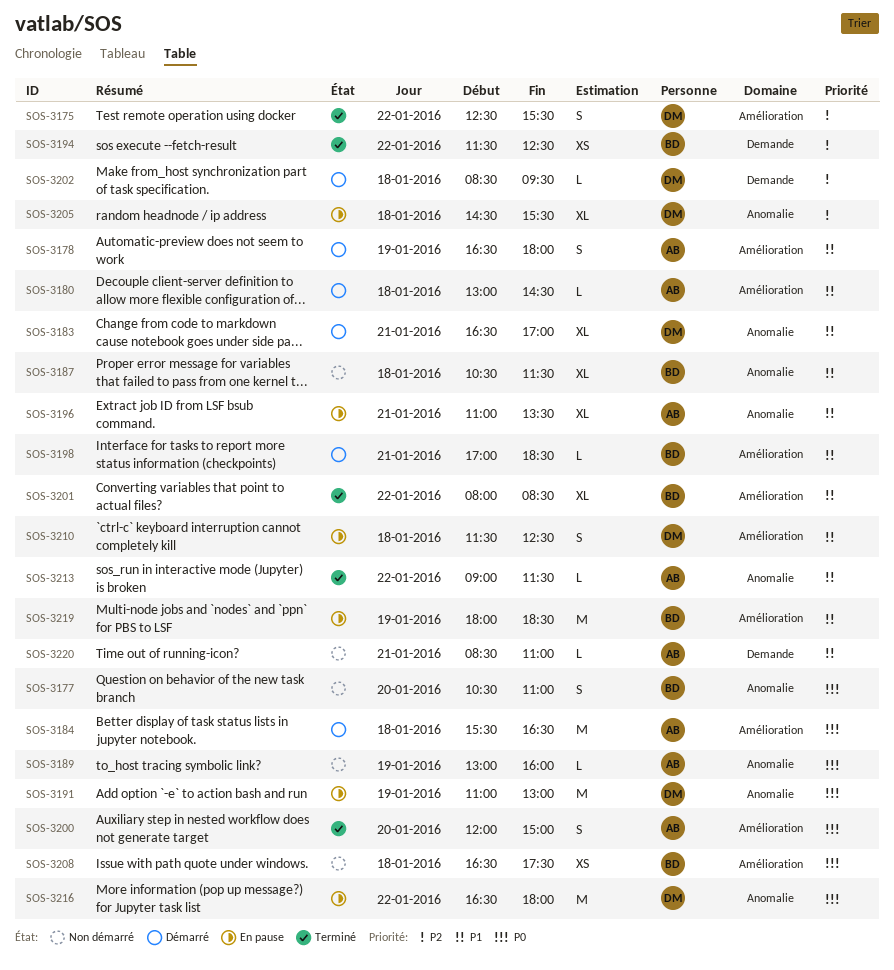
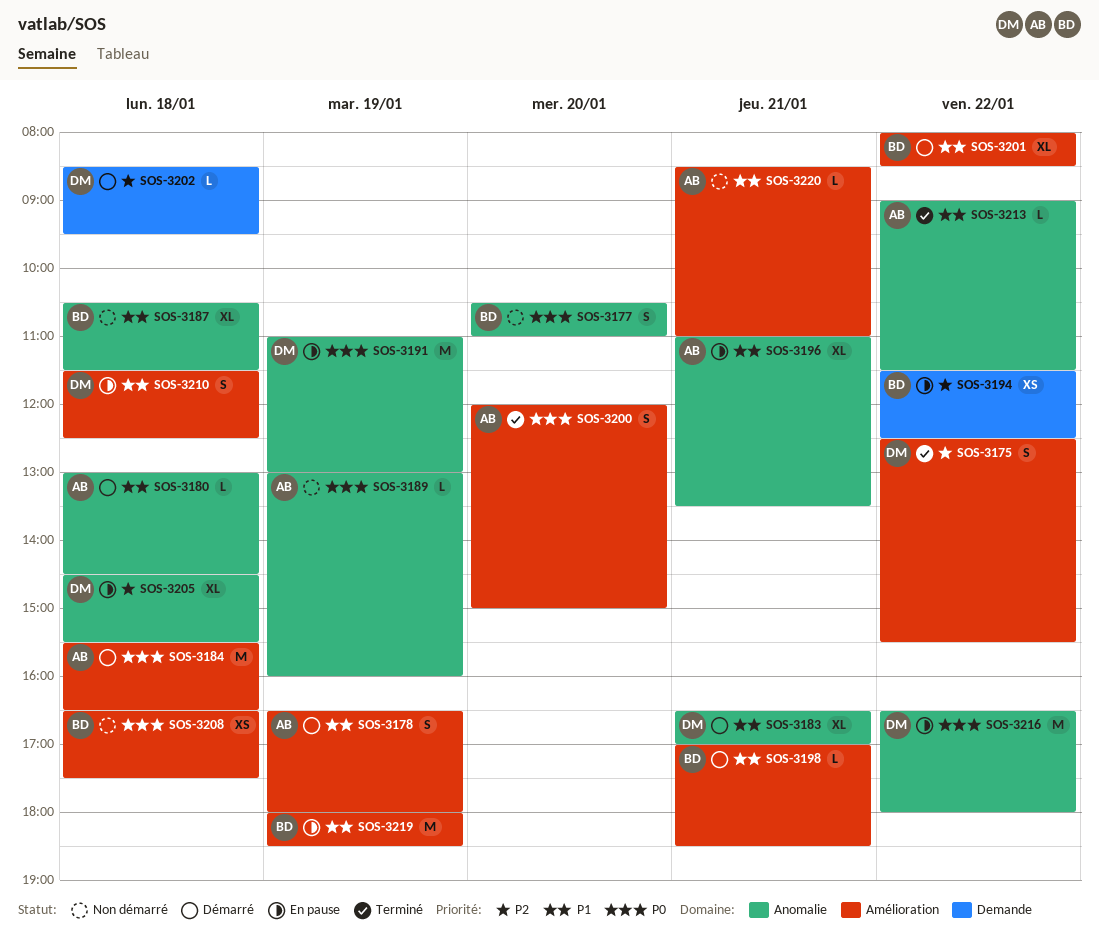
SOS-3180, label: Amélioration -> Anomalie
SOS-3194, status: Terminé -> En pause
SOS-3201, status: Terminé -> Démarré
SOS-3220, label: Demande -> Amélioration

